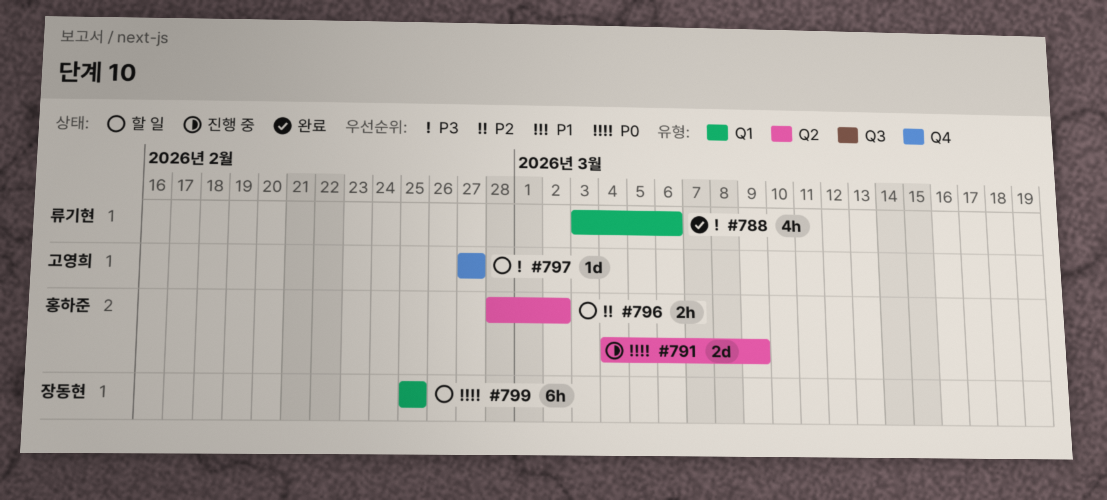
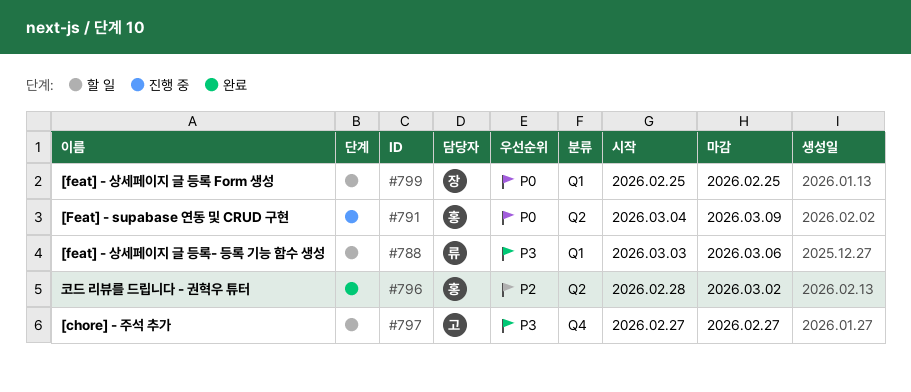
#788, status: 완료 -> 할 일
#796, status: 할 일 -> 완료

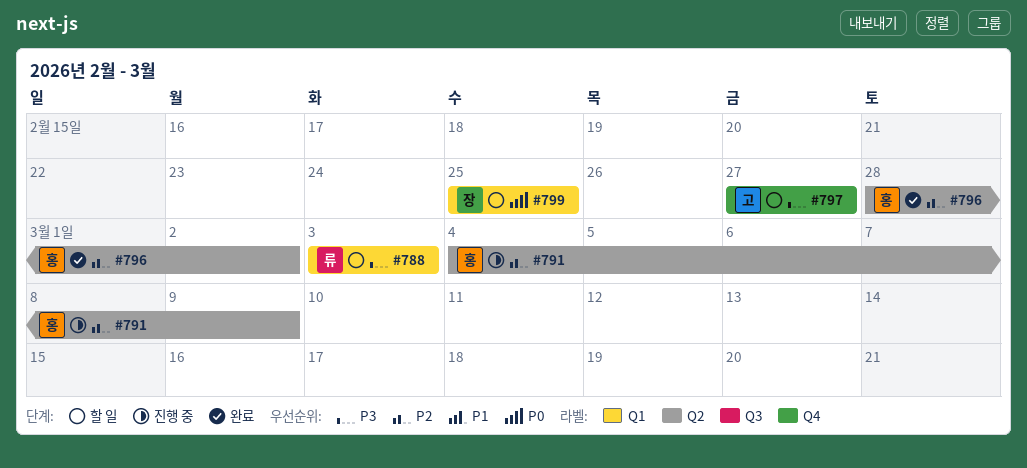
#788, due: Mar 6 -> Mar 3
#791, priority: P0 -> P2

